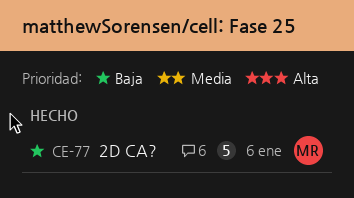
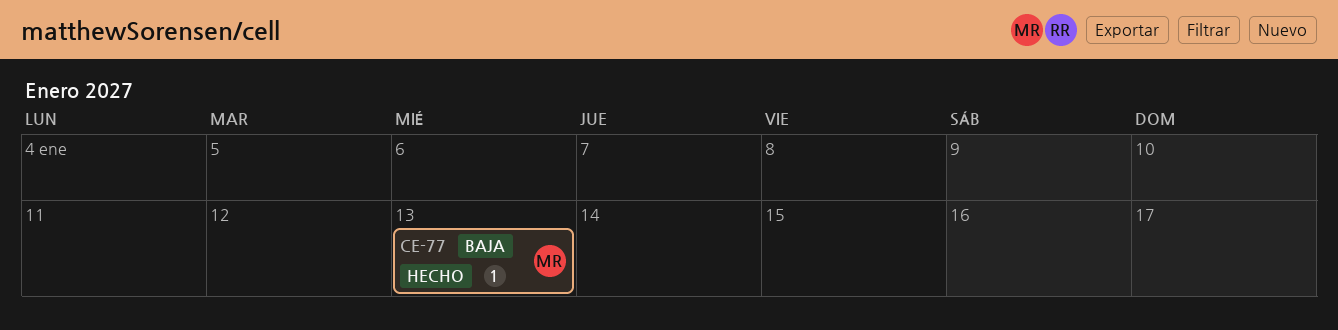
CE-77, estimate: 5 -> 1
CE-77, due: Jan 6 -> Jan 13

